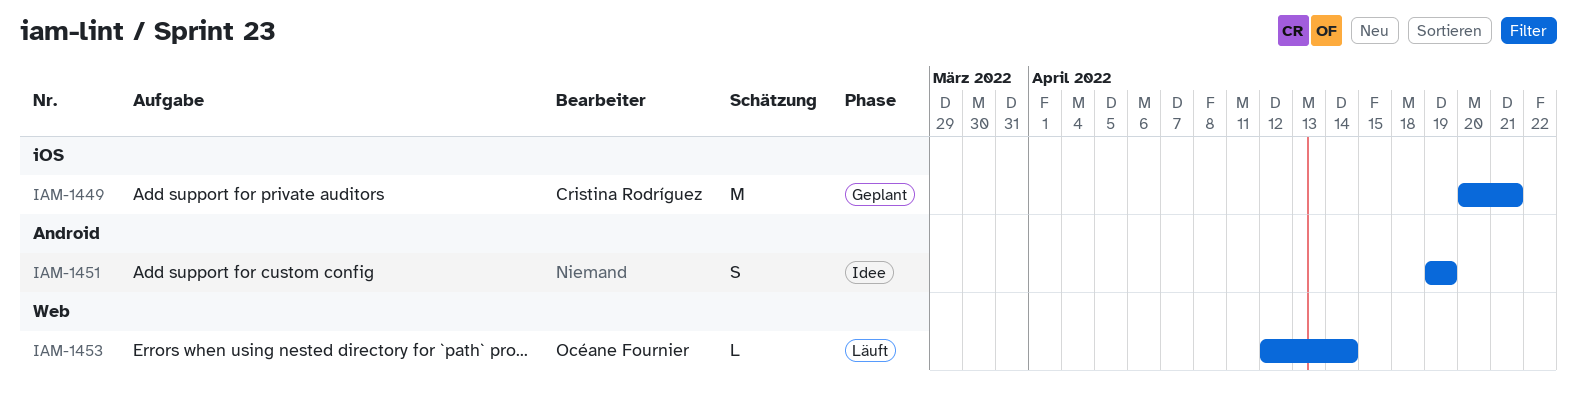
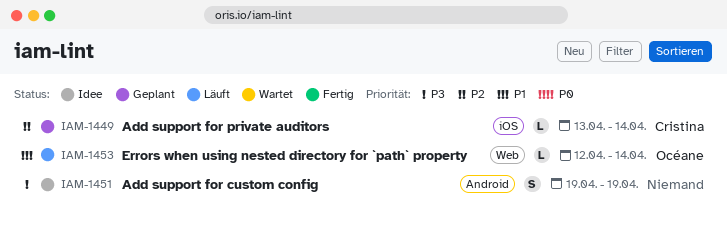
IAM-1449, estimate: M -> L
IAM-1449, start: Apr 20 -> Apr 13
IAM-1449, due: Apr 21 -> Apr 14

